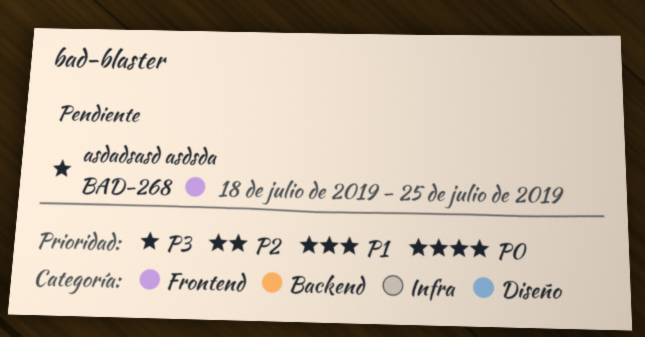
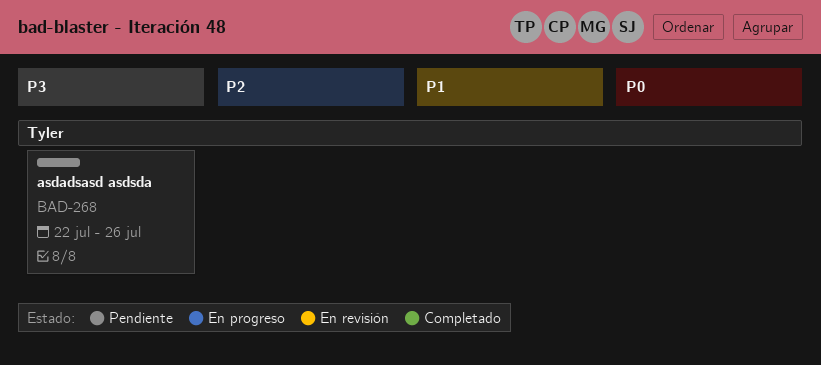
BAD-268, start: Jul 18 -> Jul 22
BAD-268, due: Jul 25 -> Jul 26

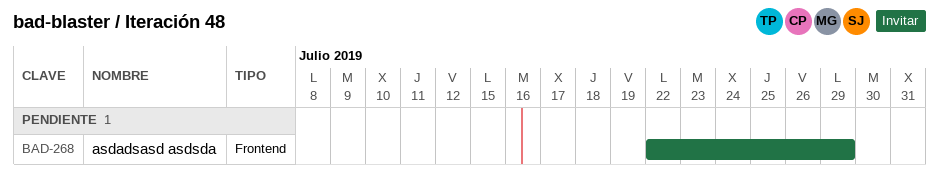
BAD-268, due: Jul 26 -> Jul 29

